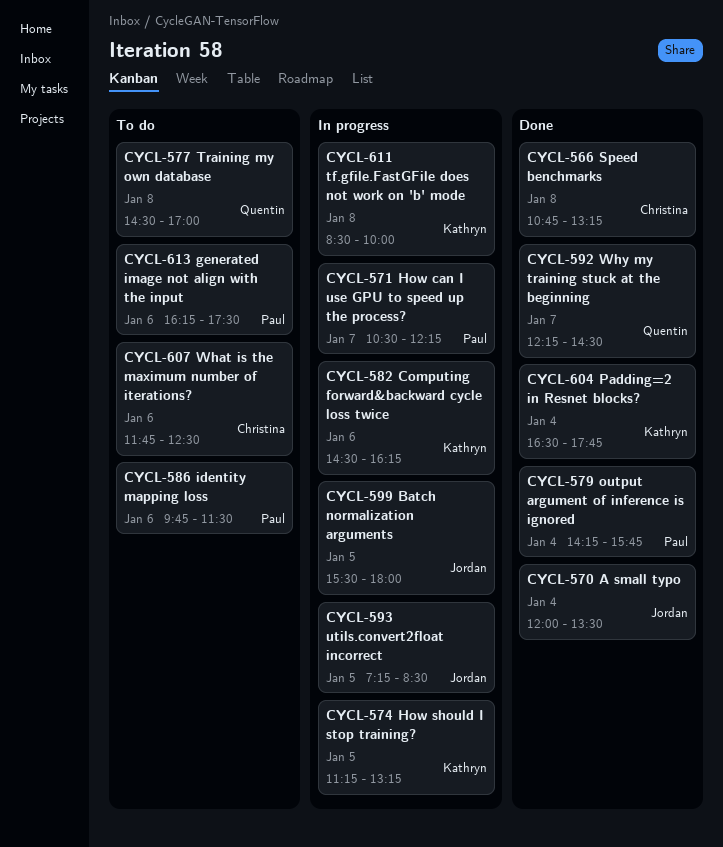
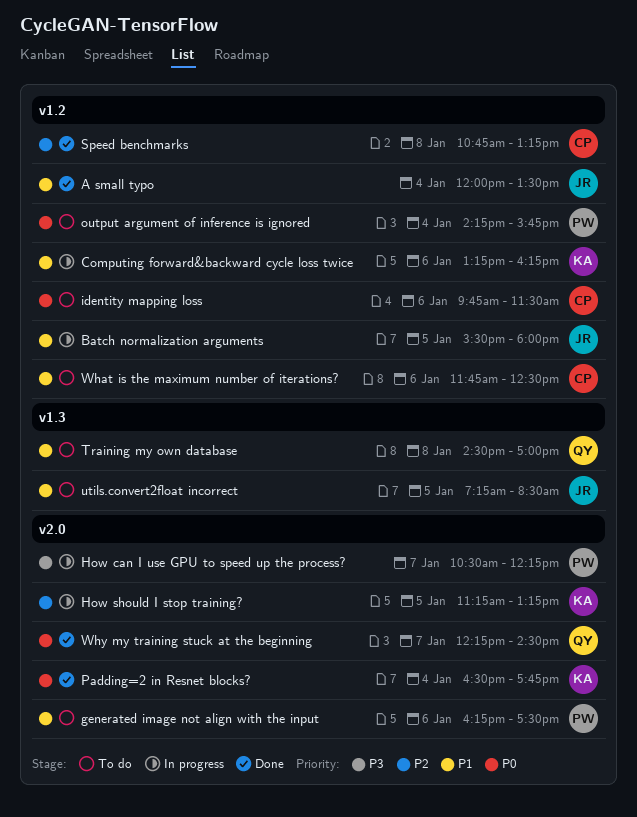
Computing forward&backward cycle loss twice, begins: 14:30 -> 13:15
identity mapping loss, owner: Paul -> Christina
output argument of inference is ignored, status: Done -> To do
tf.gfile.FastGFile does not work on 'b' mode: present -> none
utils.convert2float incorrect, status: In progress -> To do

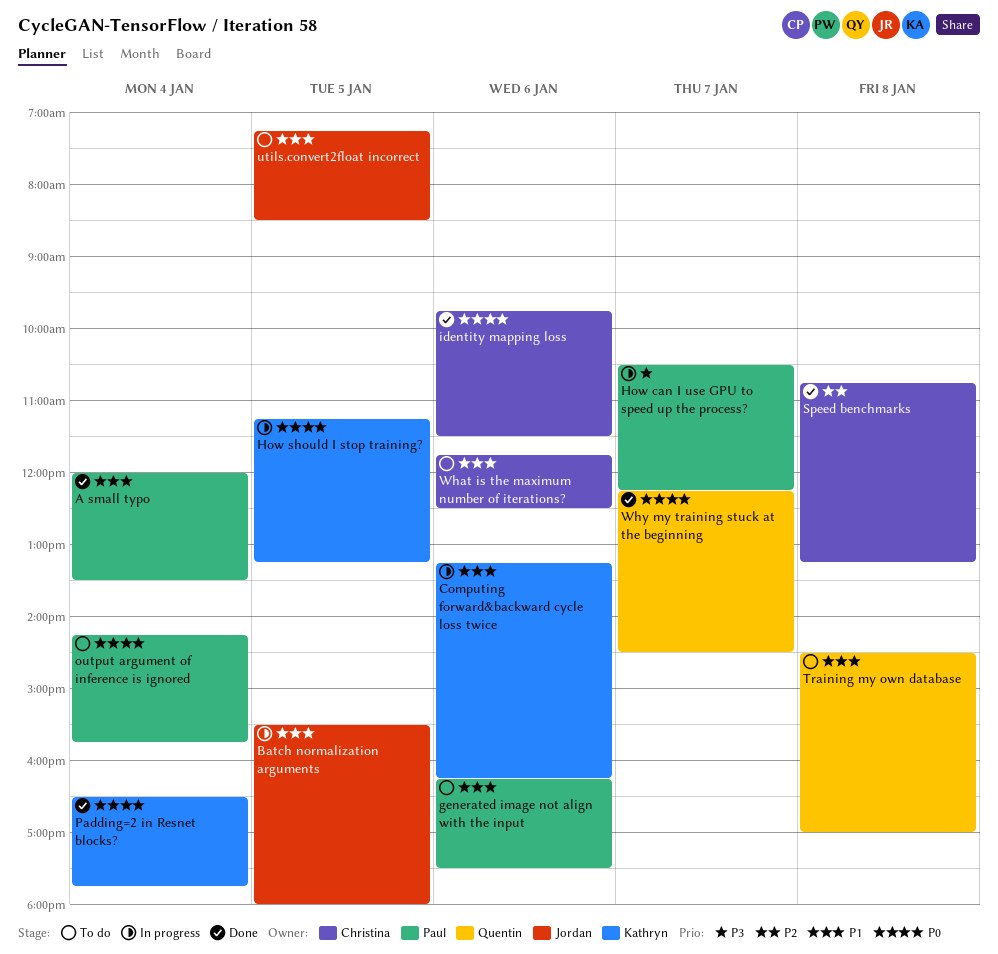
A small typo, owner: Jordan -> Paul
How should I stop training?, priority: P2 -> P0
identity mapping loss, status: To do -> Done

